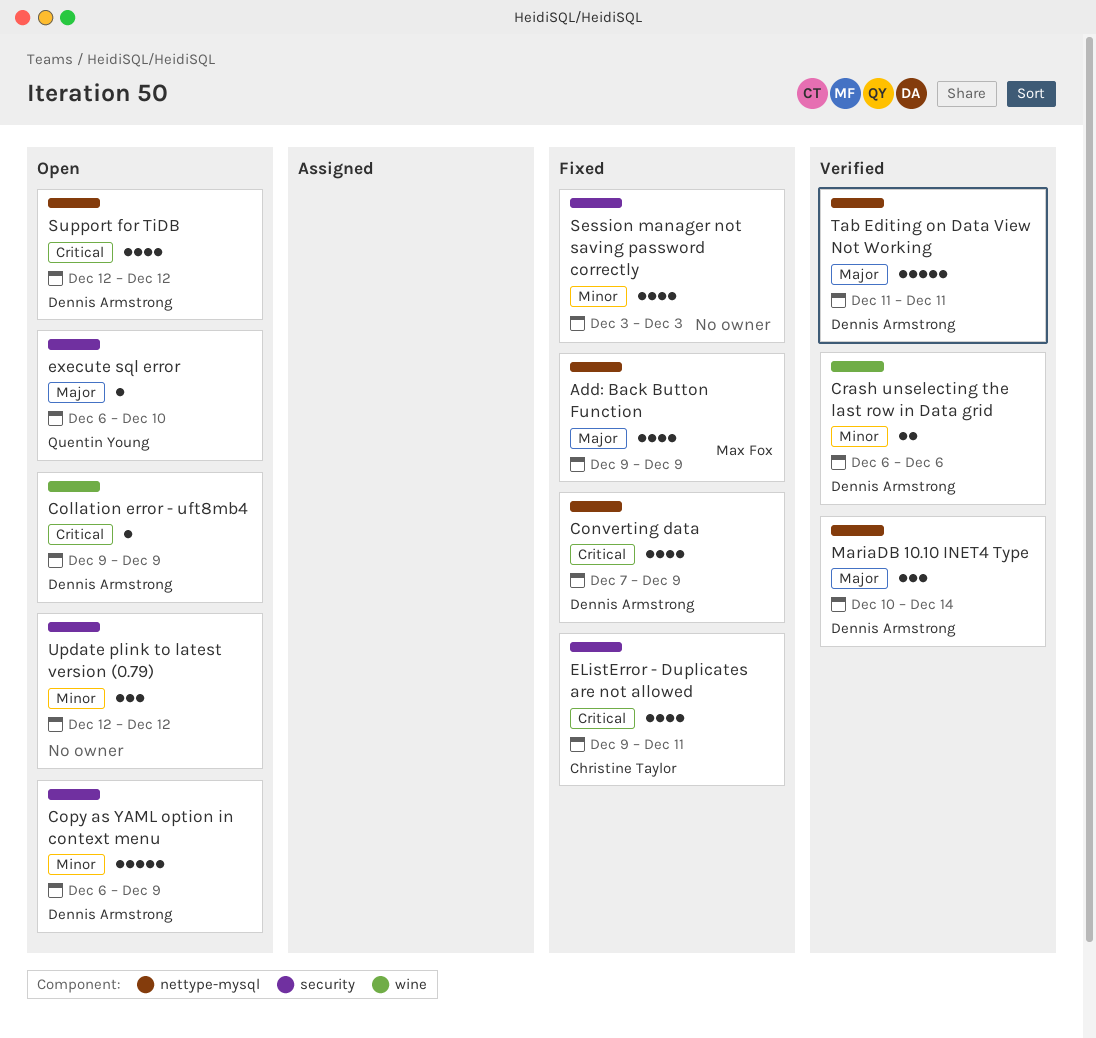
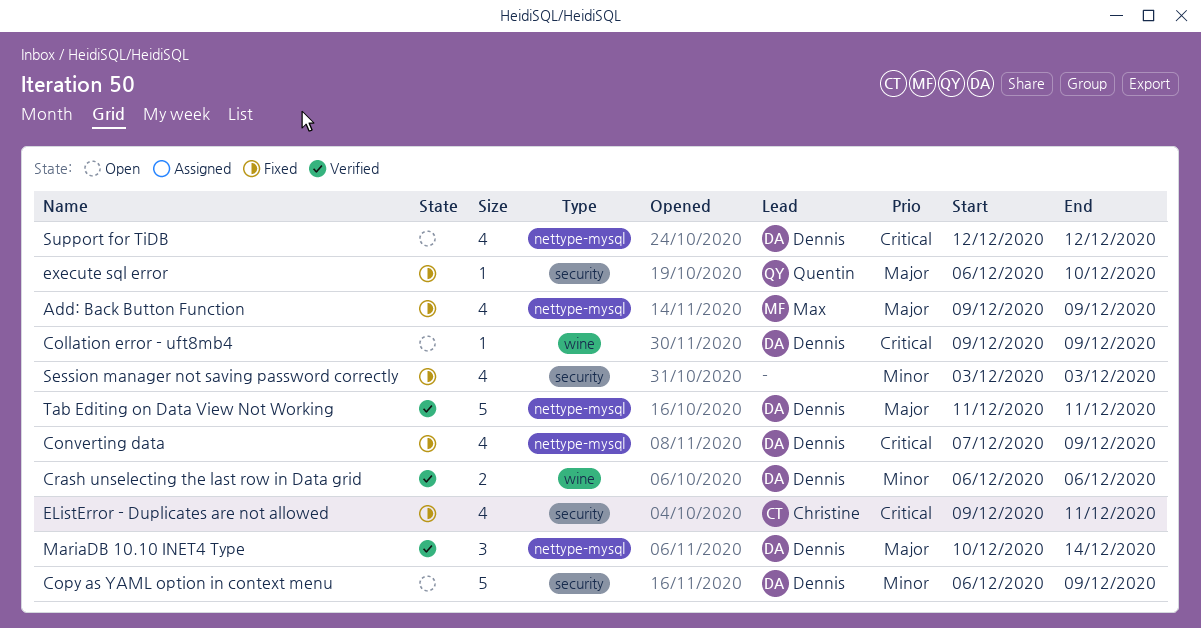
execute sql error, status: Open -> Fixed
Update plink to latest version (0.79): present -> none

